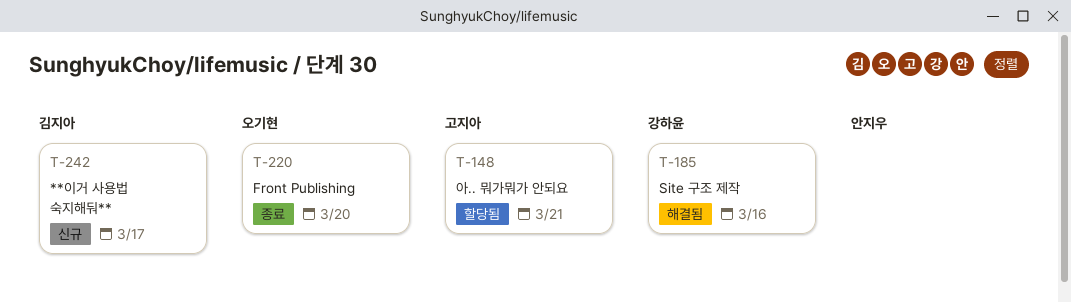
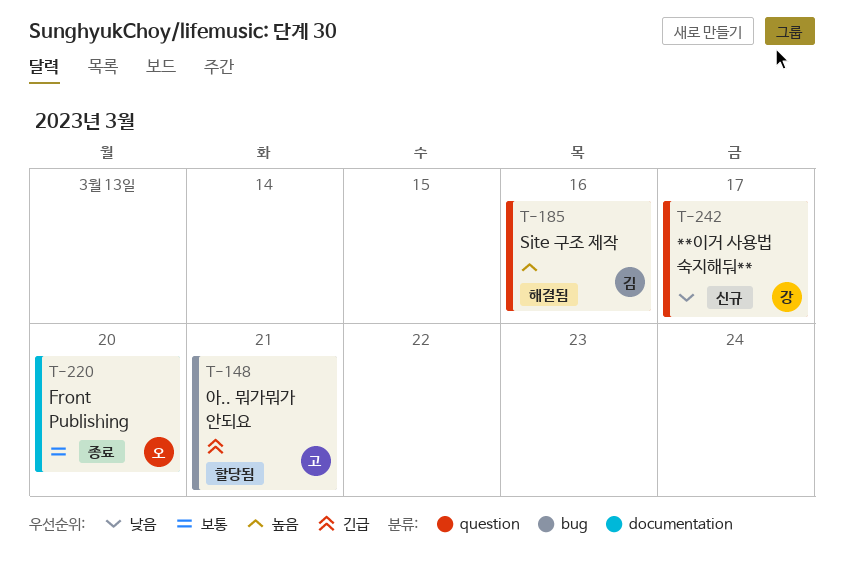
T-185, owner: 강하윤 -> 김지아
T-242, owner: 김지아 -> 강하윤

